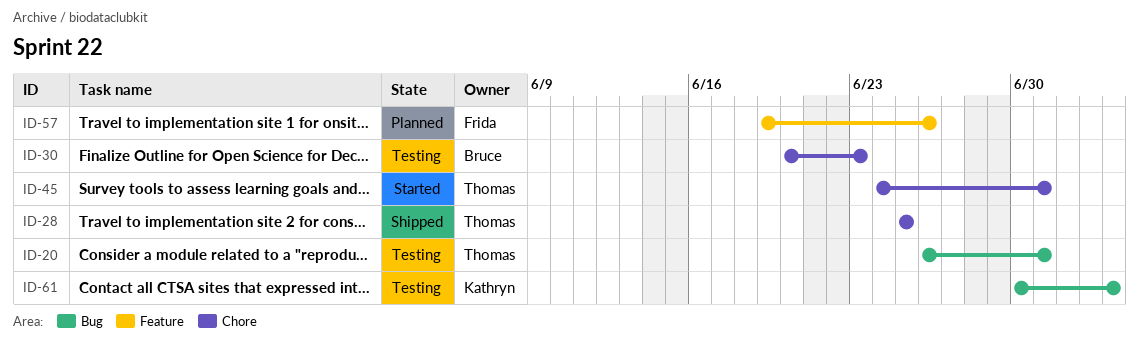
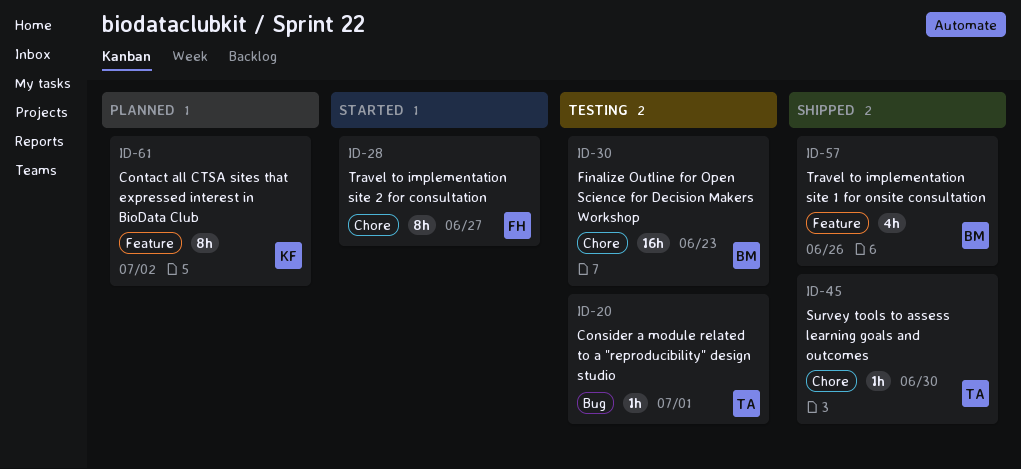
ID-28, status: Shipped -> Started
ID-28, owner: Thomas -> Frida
ID-28, due: Jun 25 -> Jun 27
ID-45, status: Started -> Shipped
ID-45, due: Jul 1 -> Jun 30
ID-57, status: Planned -> Shipped
ID-57, owner: Frida -> Bruce
ID-61, status: Testing -> Planned
ID-61, label: Bug -> Feature
ID-61, due: Jul 4 -> Jul 2

